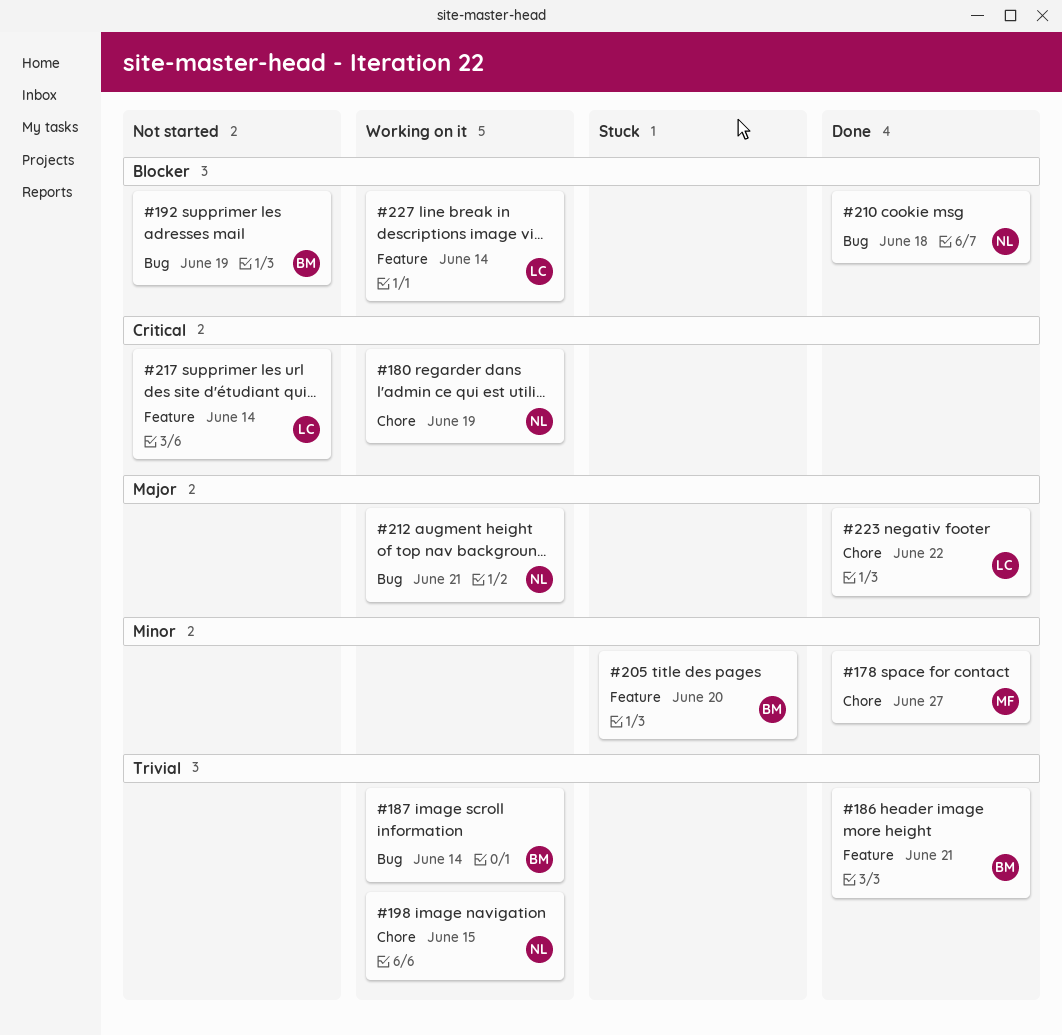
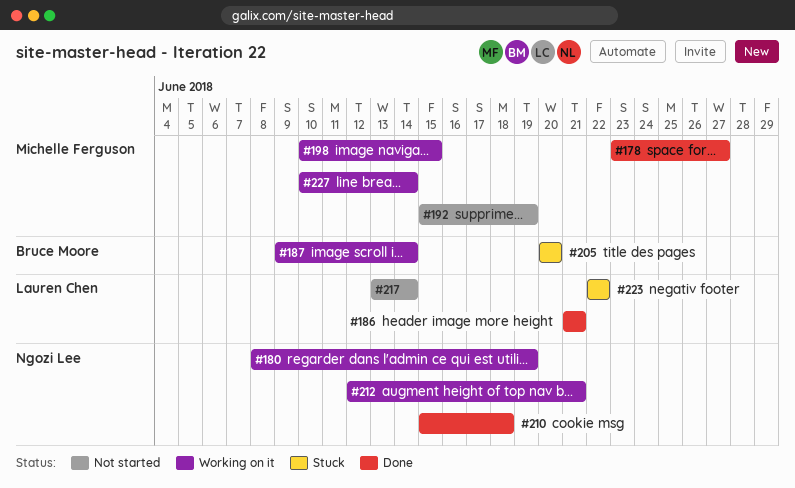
#186, owner: Bruce Moore -> Lauren Chen
#192, owner: Bruce Moore -> Michelle Ferguson
#198, owner: Ngozi Lee -> Michelle Ferguson
#223, status: Done -> Stuck
#227, owner: Lauren Chen -> Michelle Ferguson

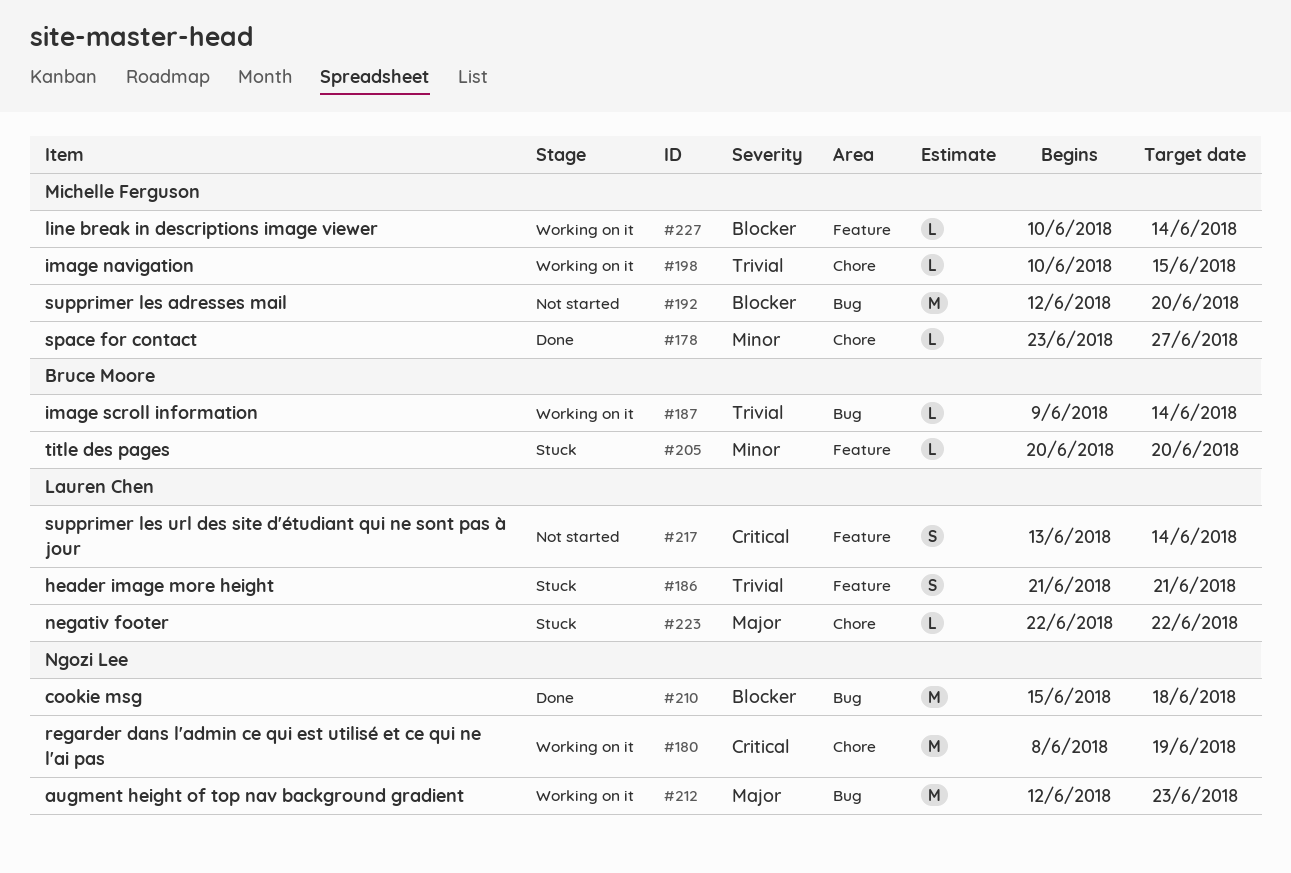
#186, status: Done -> Stuck
#192, start: Jun 15 -> Jun 12
#192, due: Jun 19 -> Jun 20
#212, due: Jun 21 -> Jun 23

